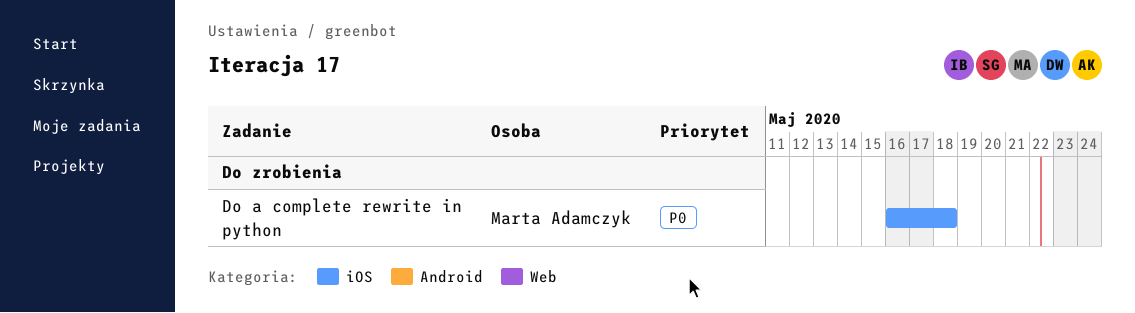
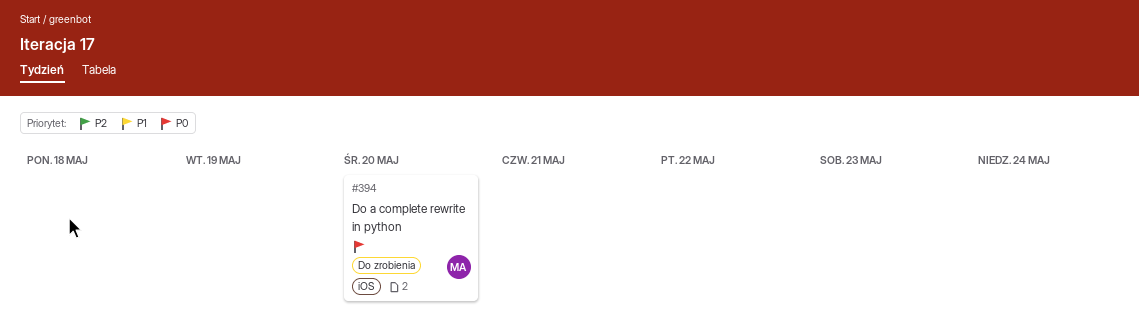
Do a complete rewrite in python, due: May 18 -> May 20

